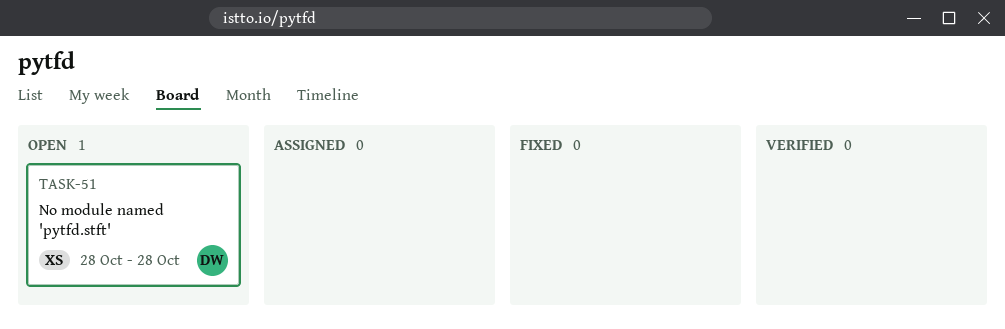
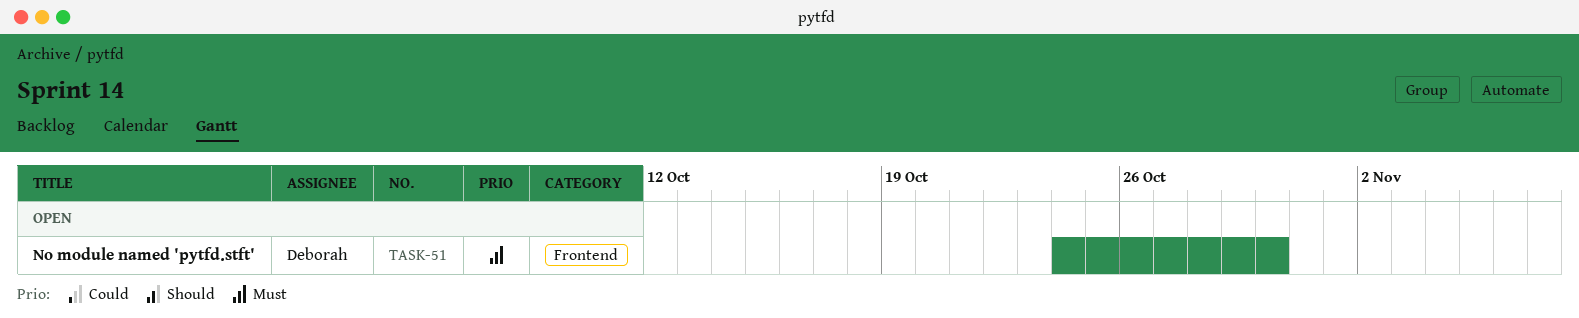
TASK-51, start: Oct 28 -> Oct 24
TASK-51, due: Oct 28 -> Oct 30

